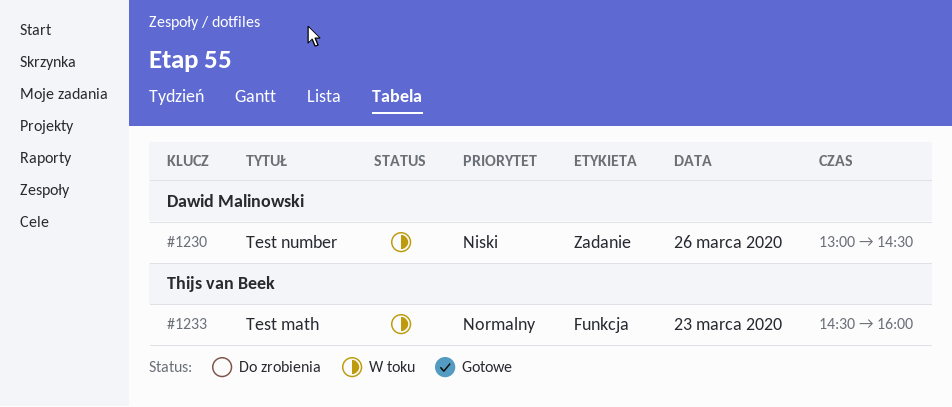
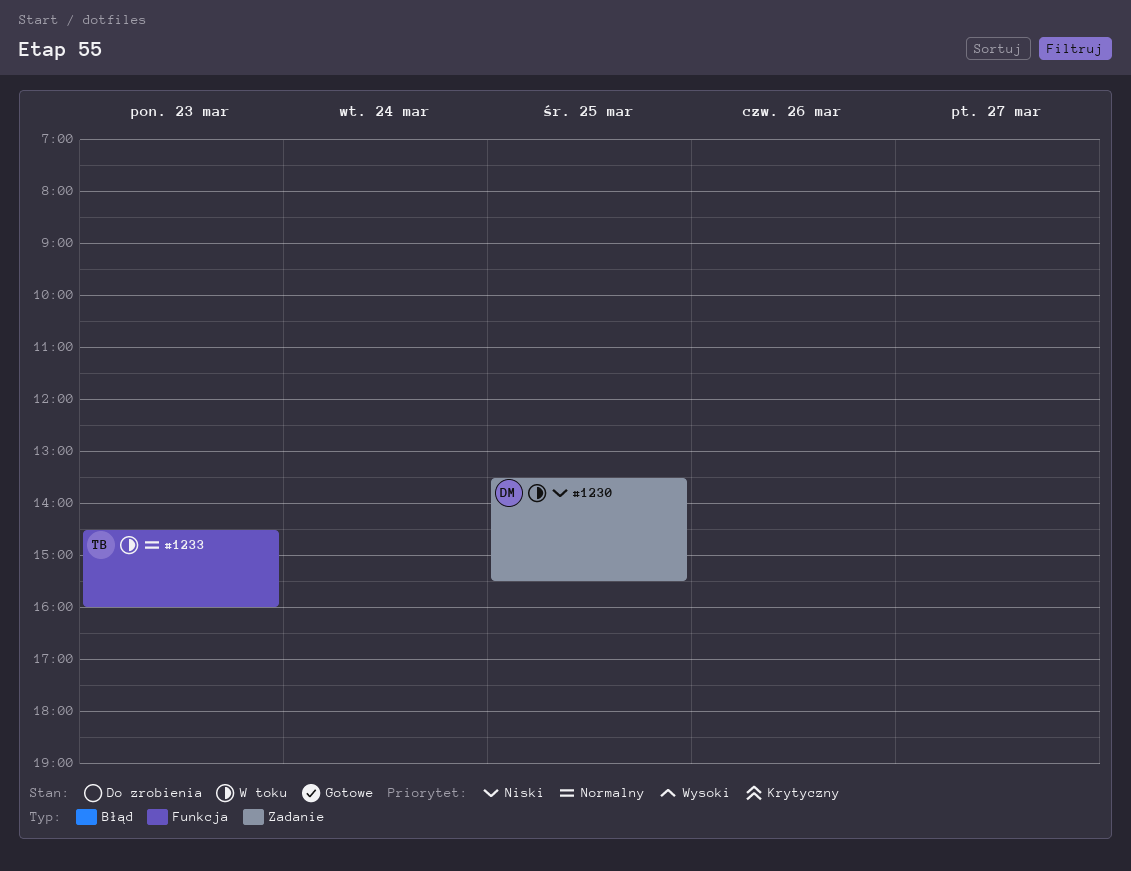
#1230, day: Mar 26 -> Mar 25
#1230, begins: 13:00 -> 13:30
#1230, ends: 14:30 -> 15:30

